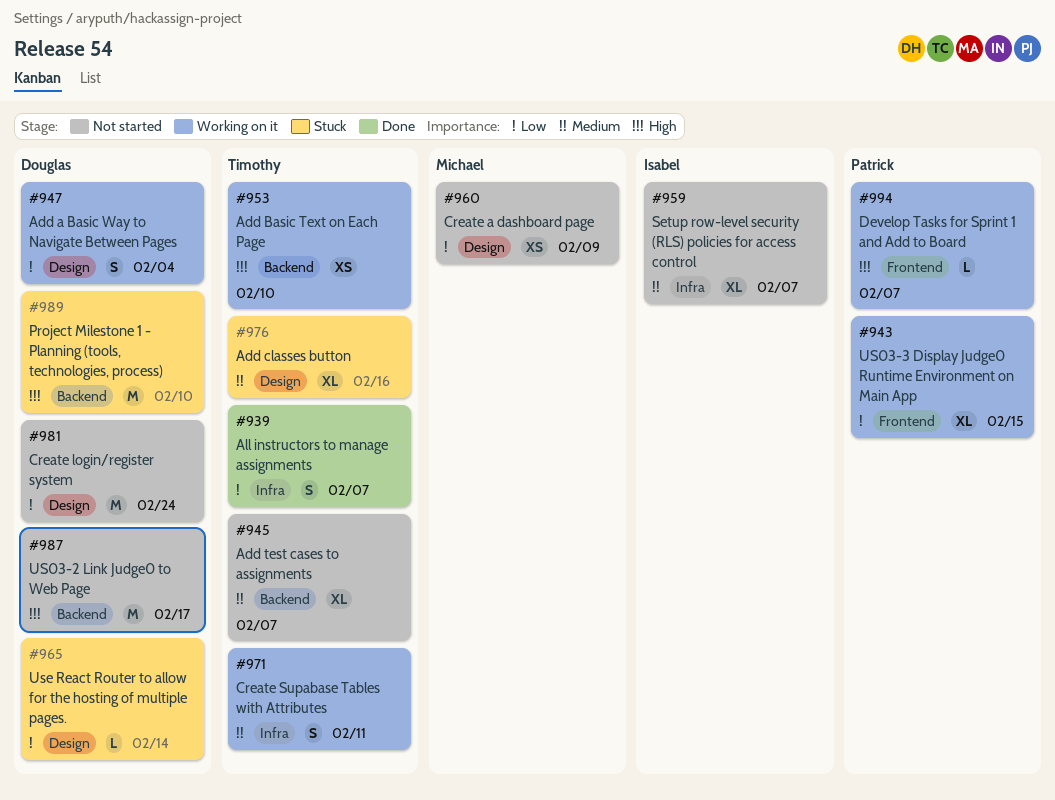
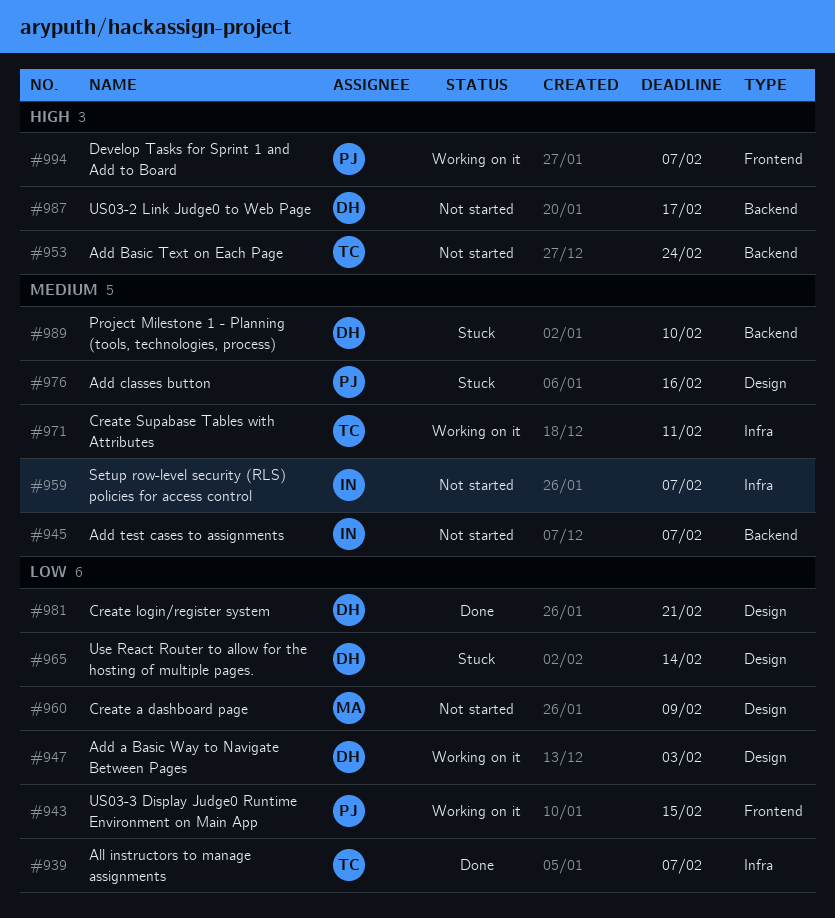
#945, owner: Timothy -> Isabel
#947, due: Feb 4 -> Feb 3
#953, status: Working on it -> Not started
#953, due: Feb 10 -> Feb 24
#976, owner: Timothy -> Patrick
#981, status: Not started -> Done
#981, due: Feb 24 -> Feb 21
#989, priority: High -> Medium

